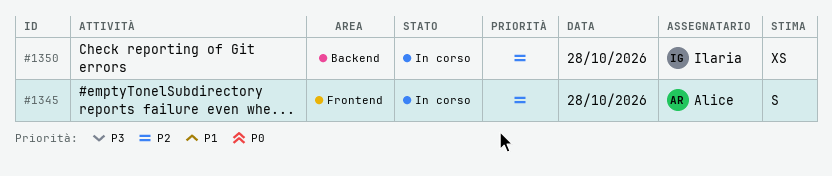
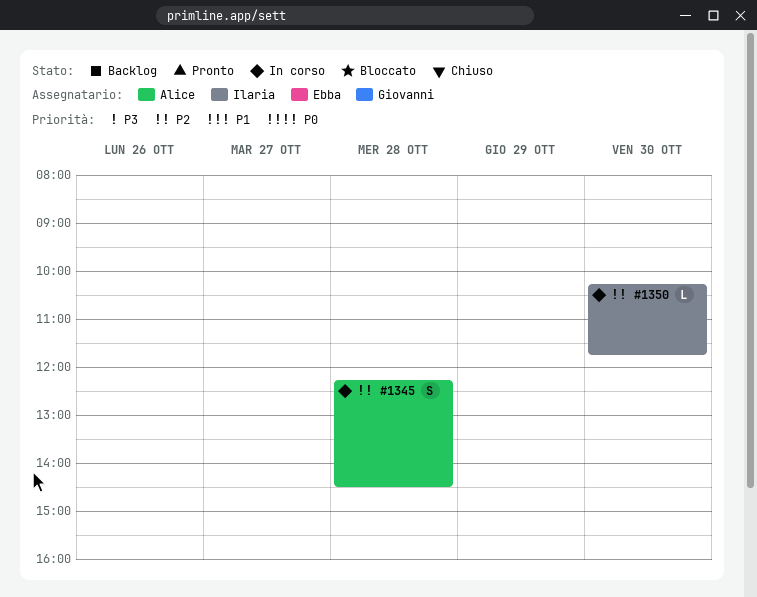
#1350, estimate: XS -> L
#1350, day: Oct 28 -> Oct 30

